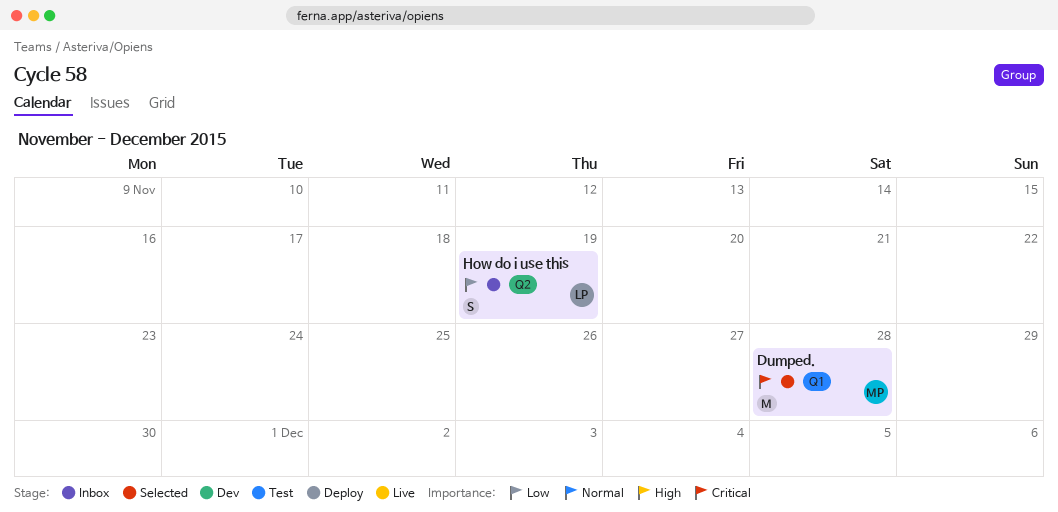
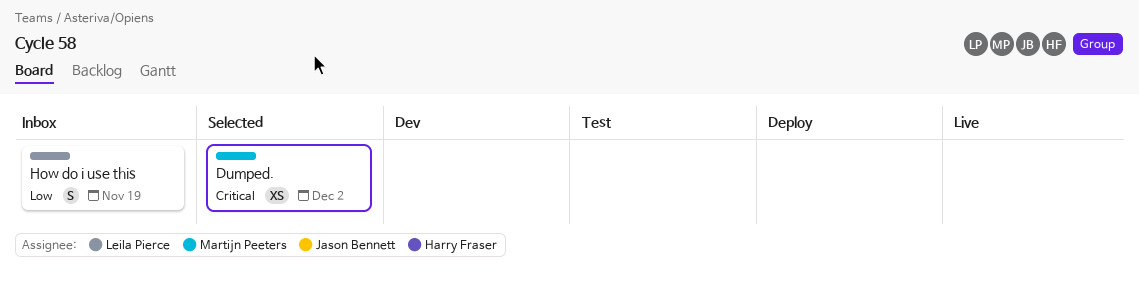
Dumped., estimate: M -> XS
Dumped., due: Nov 28 -> Dec 2

